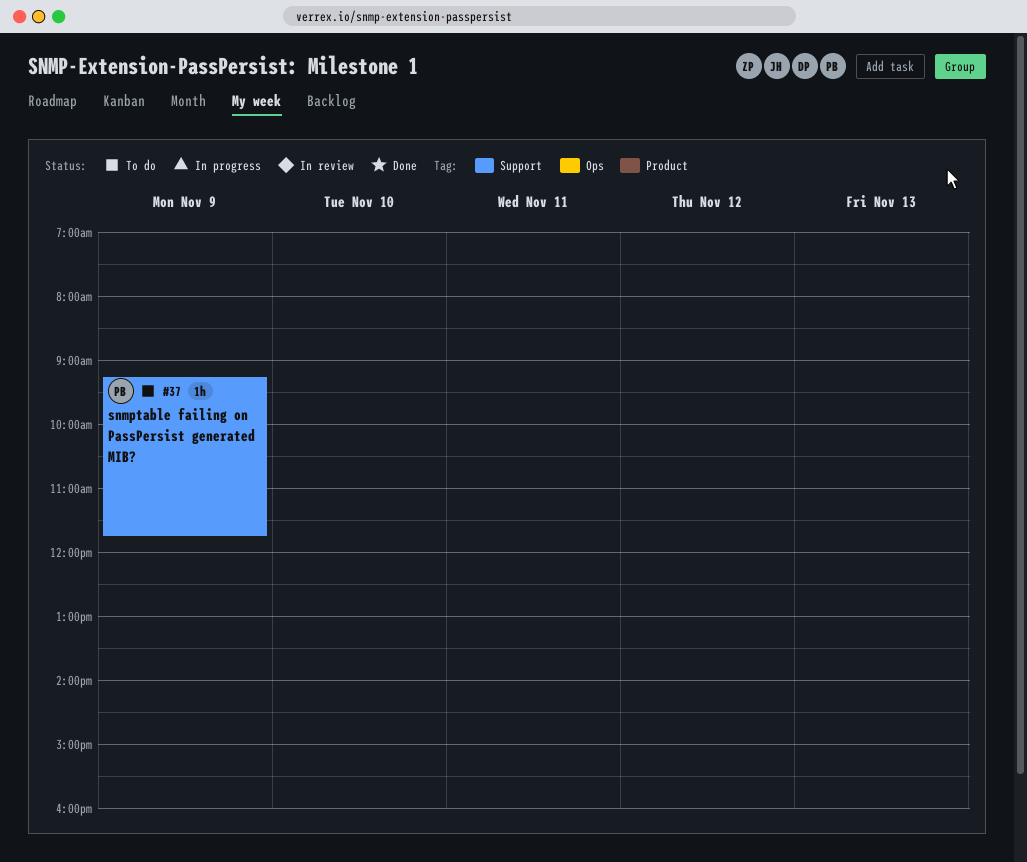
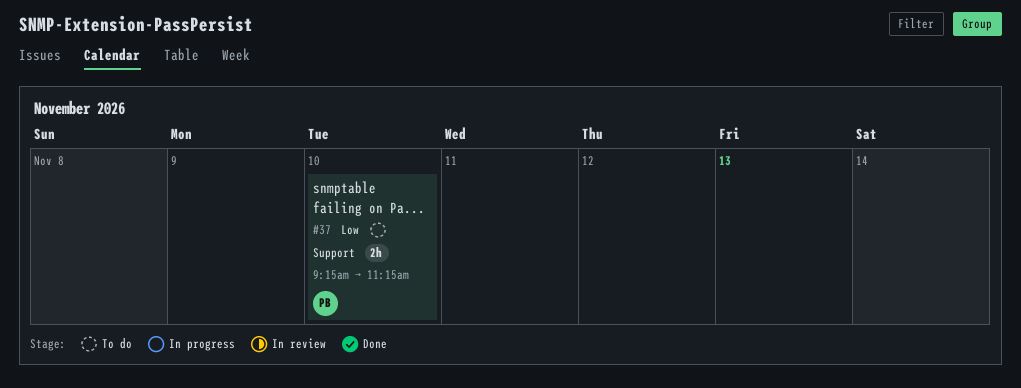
#37, estimate: 1h -> 2h
#37, day: Nov 9 -> Nov 10
#37, ends: 11:45 -> 11:15

